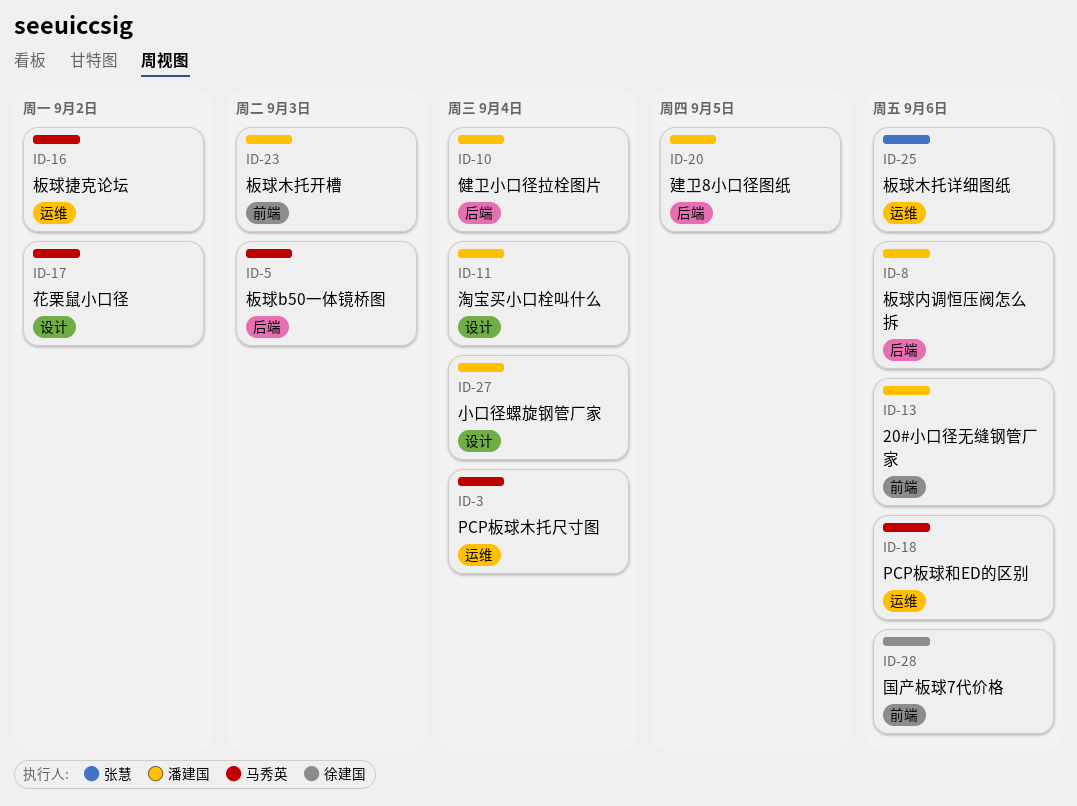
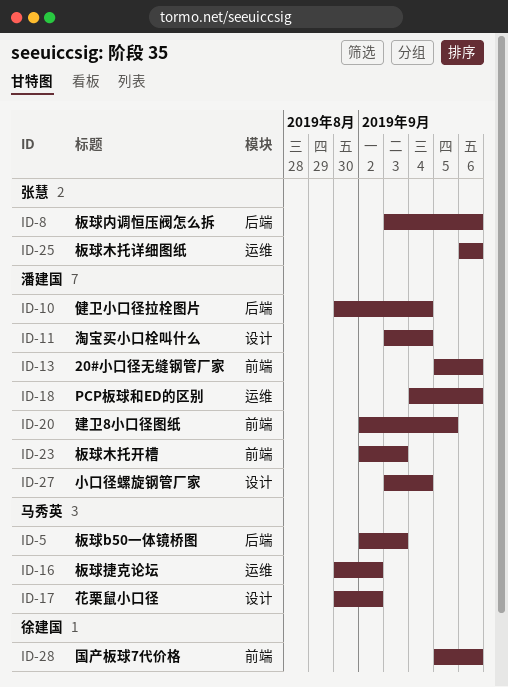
ID-3: present -> none
ID-8, owner: 潘建国 -> 张慧
ID-18, owner: 马秀英 -> 潘建国
ID-20, label: 后端 -> 前端

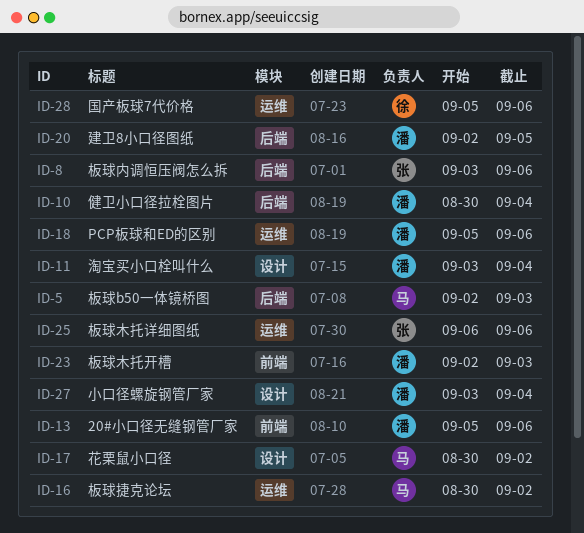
ID-18, start: Sep 4 -> Sep 5
ID-20, label: 前端 -> 后端
ID-28, label: 前端 -> 运维

